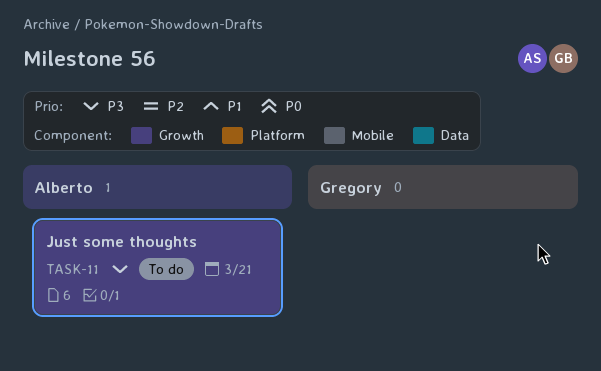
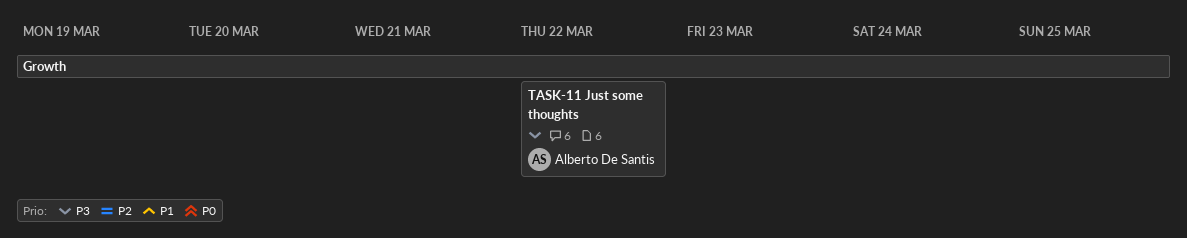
TASK-11, due: Mar 21 -> Mar 22

